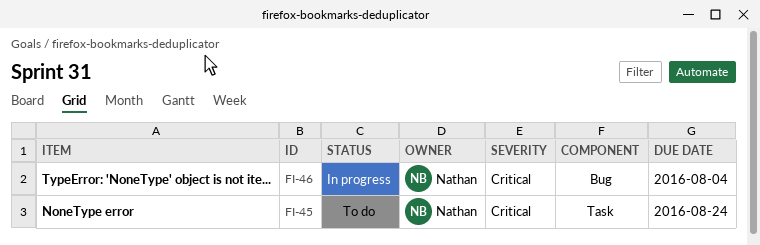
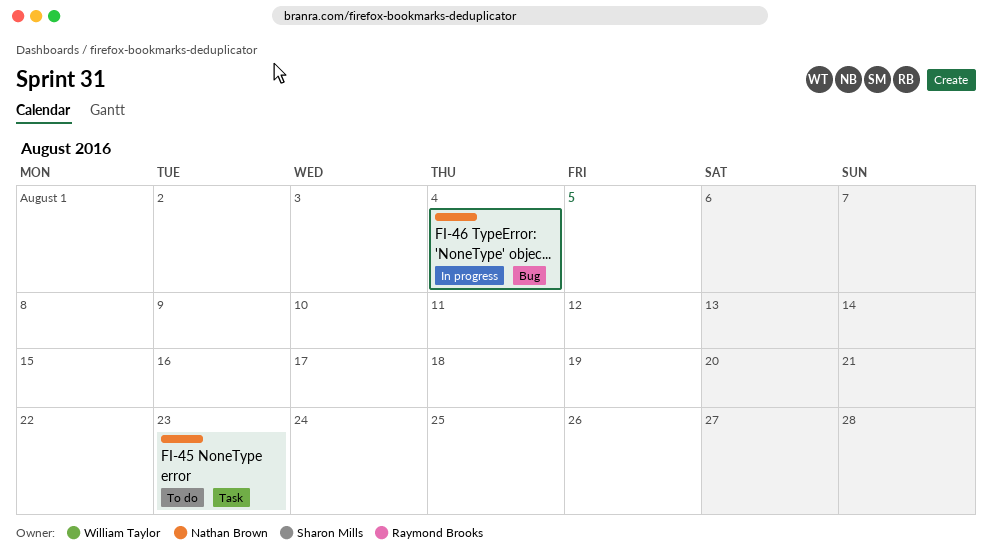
FI-45, due: Aug 24 -> Aug 23

